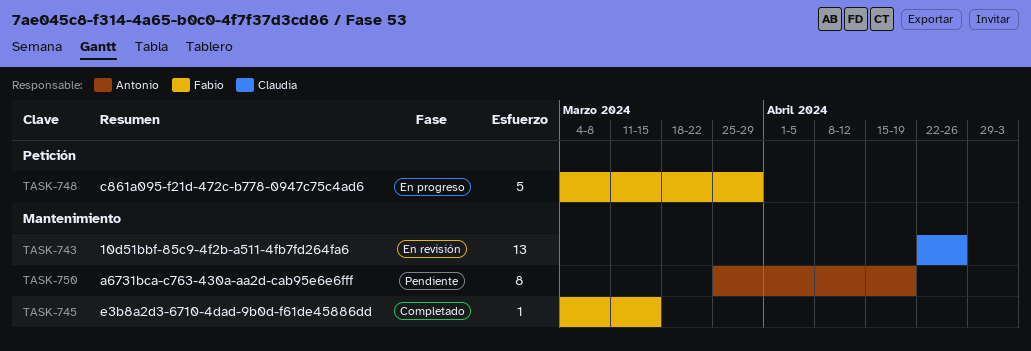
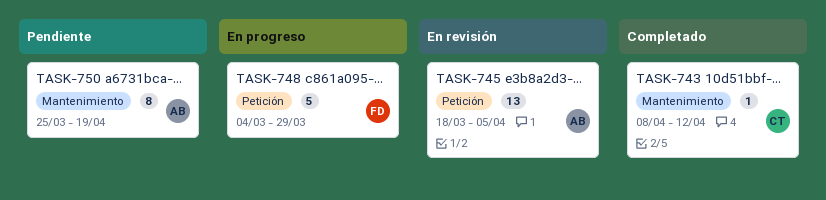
TASK-743, status: En revisión -> Completado
TASK-743, estimate: 13 -> 1
TASK-743, start: Apr 22 -> Apr 8
TASK-743, due: Apr 26 -> Apr 12
TASK-745, status: Completado -> En revisión
TASK-745, owner: Fabio -> Antonio
TASK-745, label: Mantenimiento -> Petición
TASK-745, estimate: 1 -> 13
TASK-745, start: Mar 4 -> Mar 18
TASK-745, due: Mar 15 -> Apr 5

